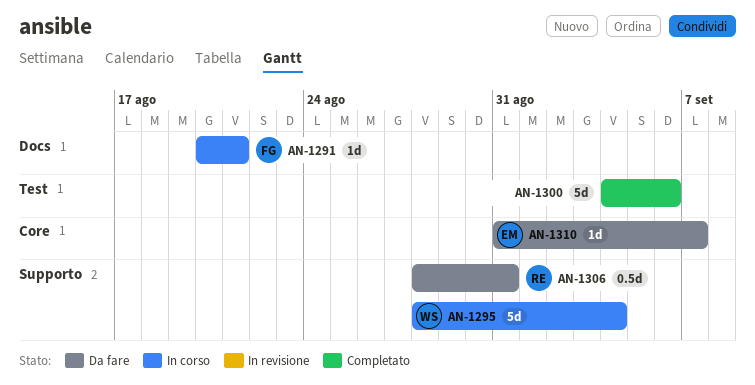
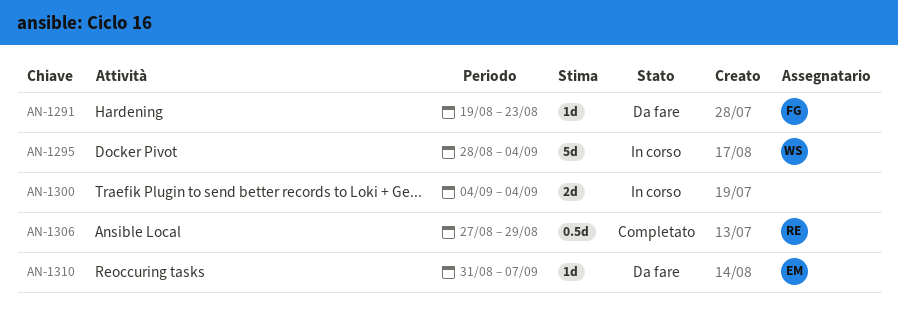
AN-1291, status: In corso -> Da fare
AN-1291, start: Aug 20 -> Aug 19
AN-1291, due: Aug 21 -> Aug 23
AN-1300, status: Completato -> In corso
AN-1300, estimate: 5d -> 2d
AN-1300, due: Sep 6 -> Sep 4
AN-1306, status: Da fare -> Completato
AN-1306, start: Aug 28 -> Aug 27
AN-1306, due: Aug 31 -> Aug 29

